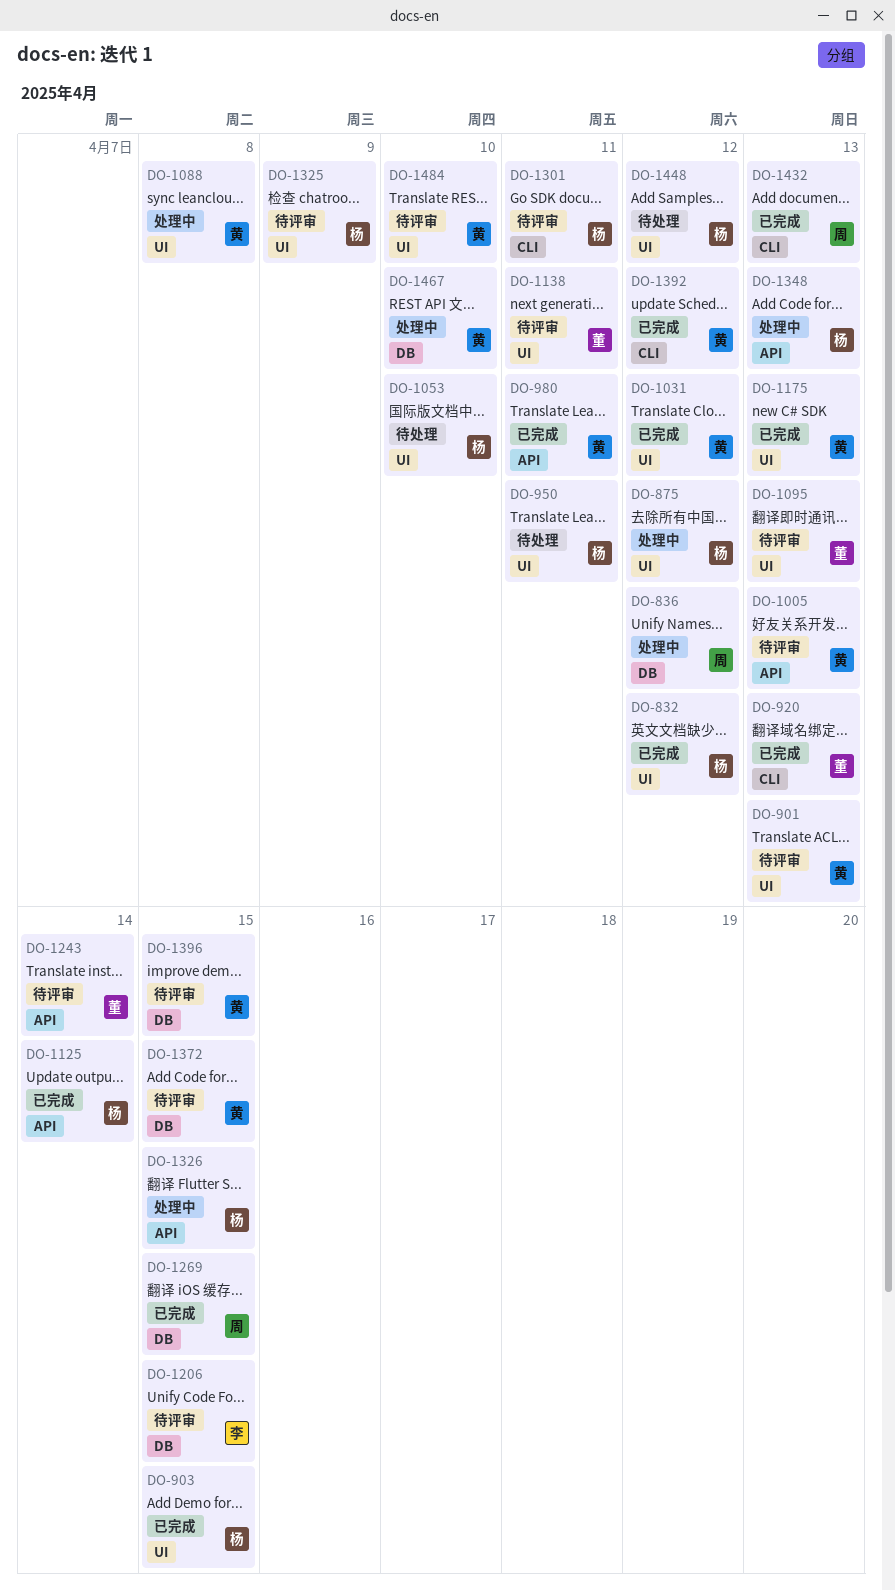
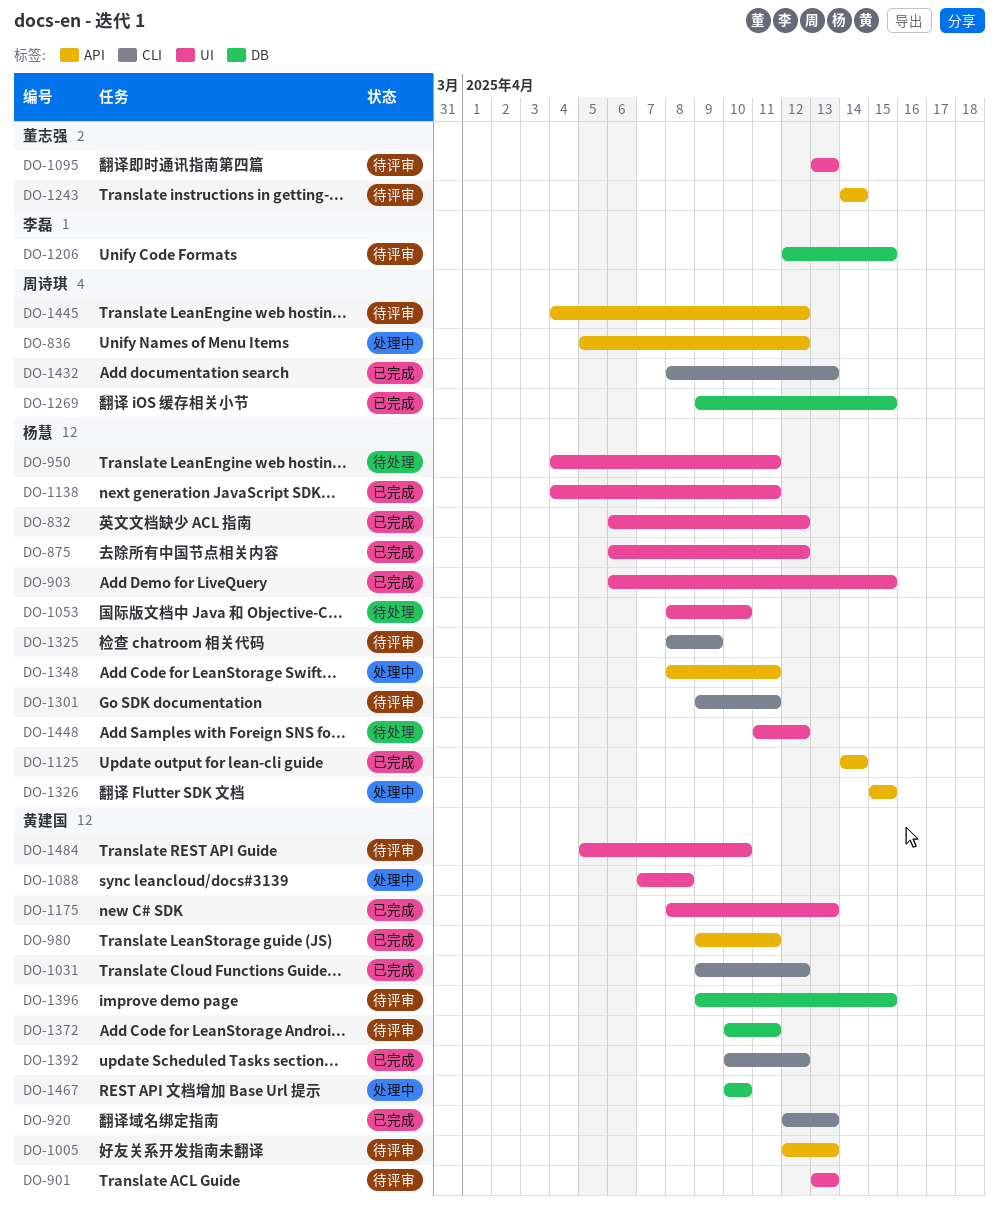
DO-836, label: DB -> API
DO-875, status: 处理中 -> 已完成
DO-920, owner: 董志强 -> 黄建国
DO-1031, label: UI -> CLI
DO-1138, status: 待评审 -> 已完成
DO-1138, owner: 董志强 -> 杨慧
DO-1325, label: UI -> CLI
DO-1348, due: Apr 13 -> Apr 11
DO-1372, due: Apr 15 -> Apr 11
DO-1445: none -> present

